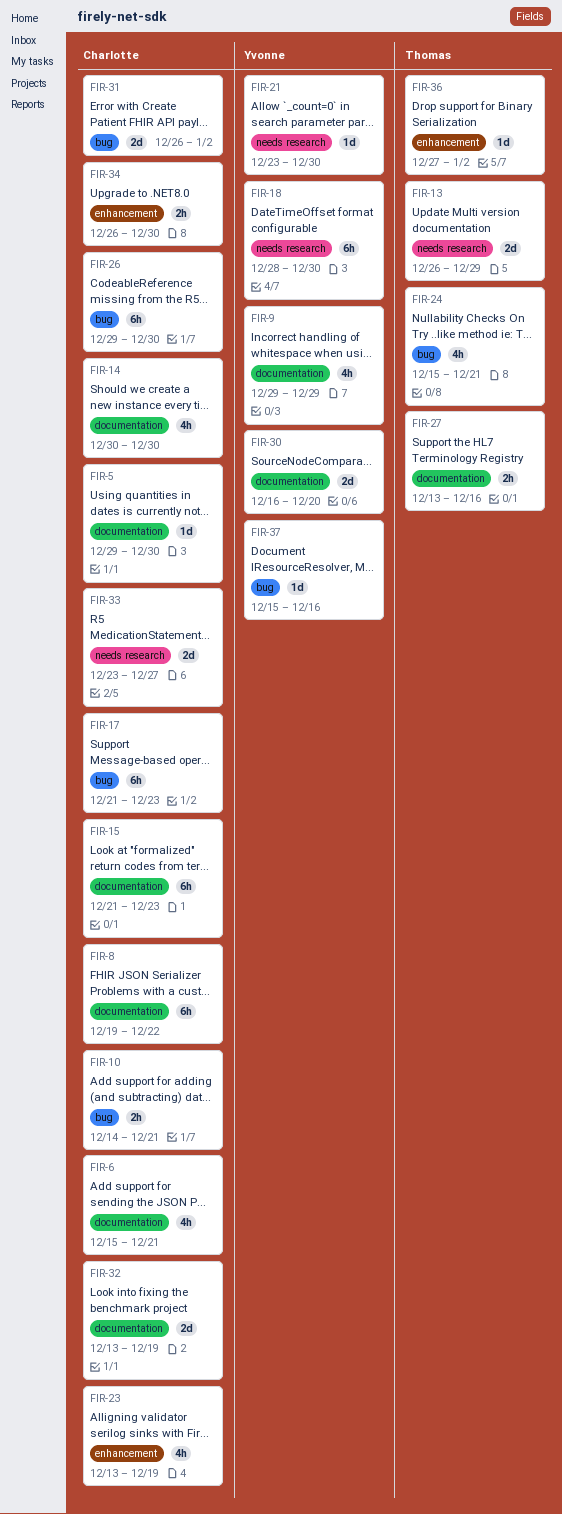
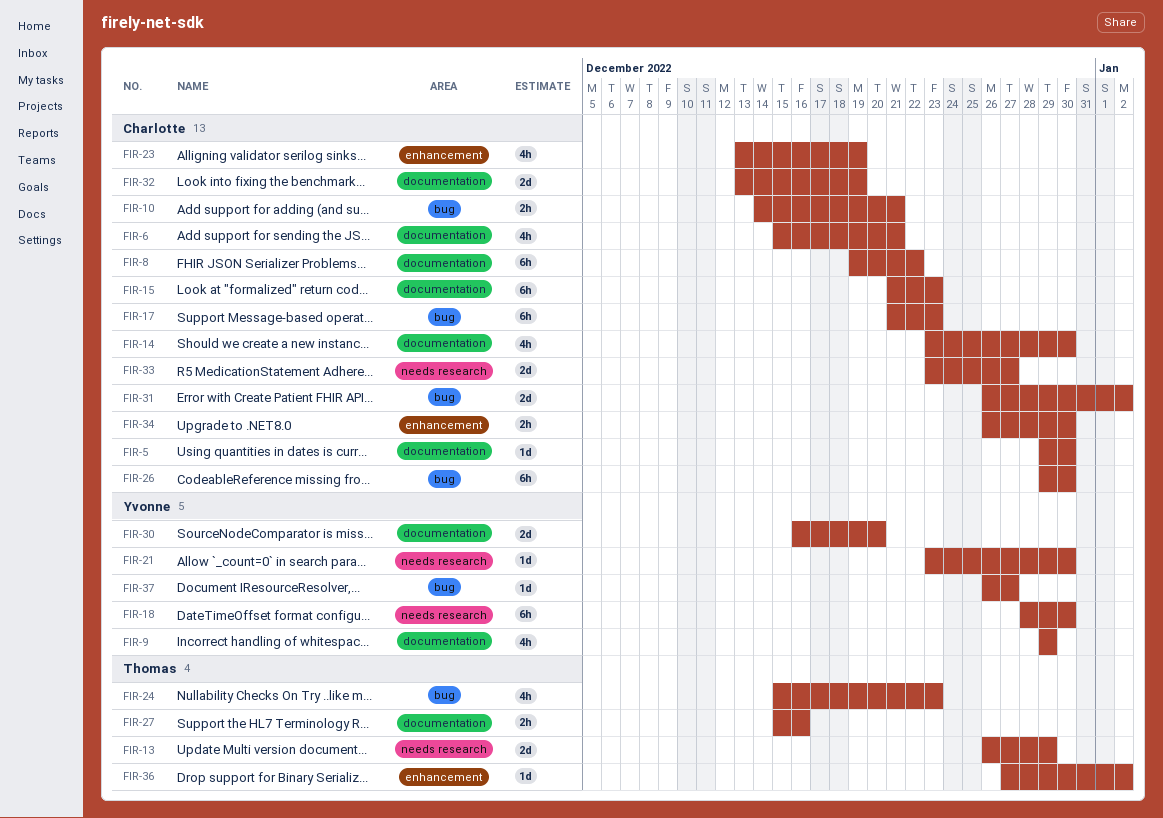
FIR-14, start: Dec 30 -> Dec 23
FIR-24, due: Dec 21 -> Dec 23
FIR-27, start: Dec 13 -> Dec 15
FIR-37, start: Dec 15 -> Dec 26
FIR-37, due: Dec 16 -> Dec 27

